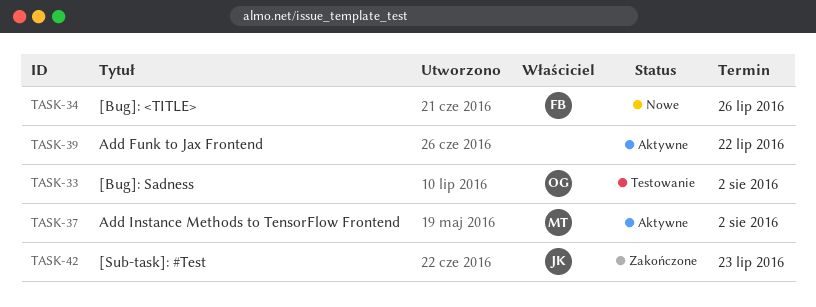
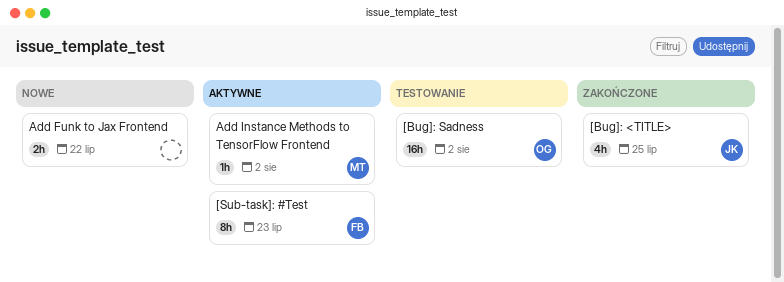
[Bug]: <TITLE>, status: Nowe -> Zakończone
[Bug]: <TITLE>, owner: FB -> JK
[Bug]: <TITLE>, due: Jul 26 -> Jul 25
[Sub-task]: #Test, status: Zakończone -> Aktywne
[Sub-task]: #Test, owner: JK -> FB
Add Funk to Jax Frontend, status: Aktywne -> Nowe

